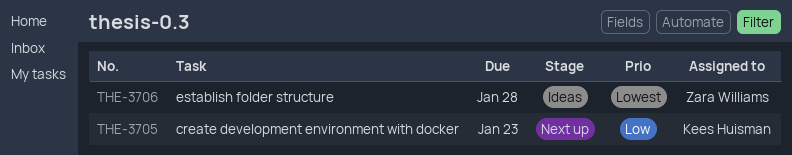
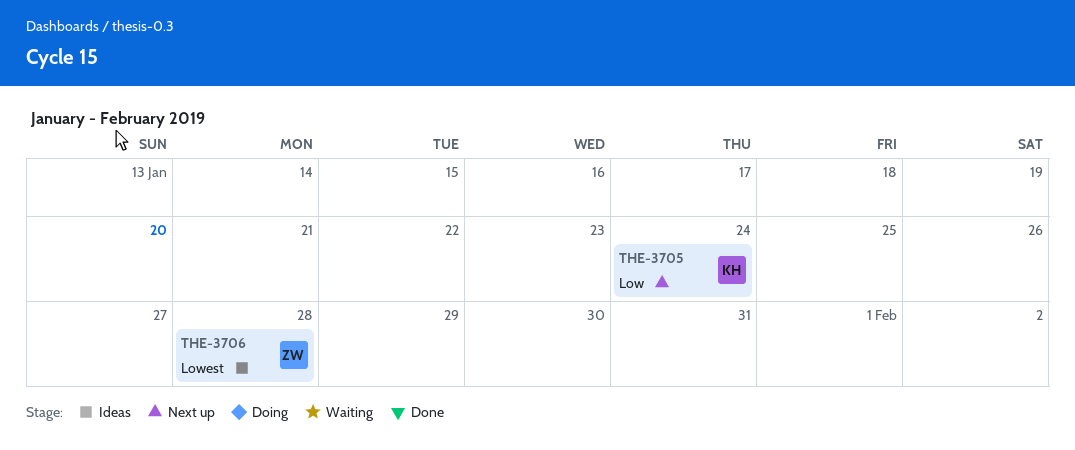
THE-3705, due: Jan 23 -> Jan 24

